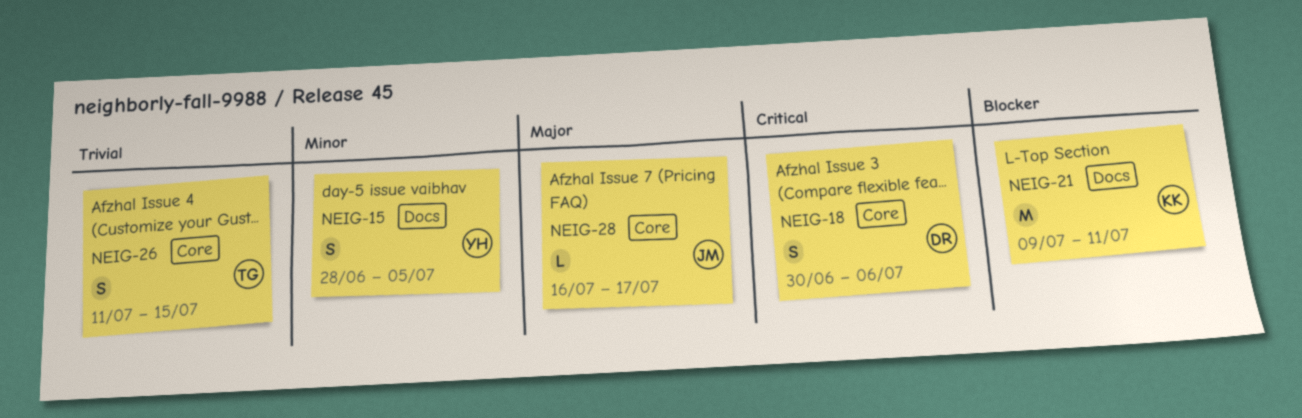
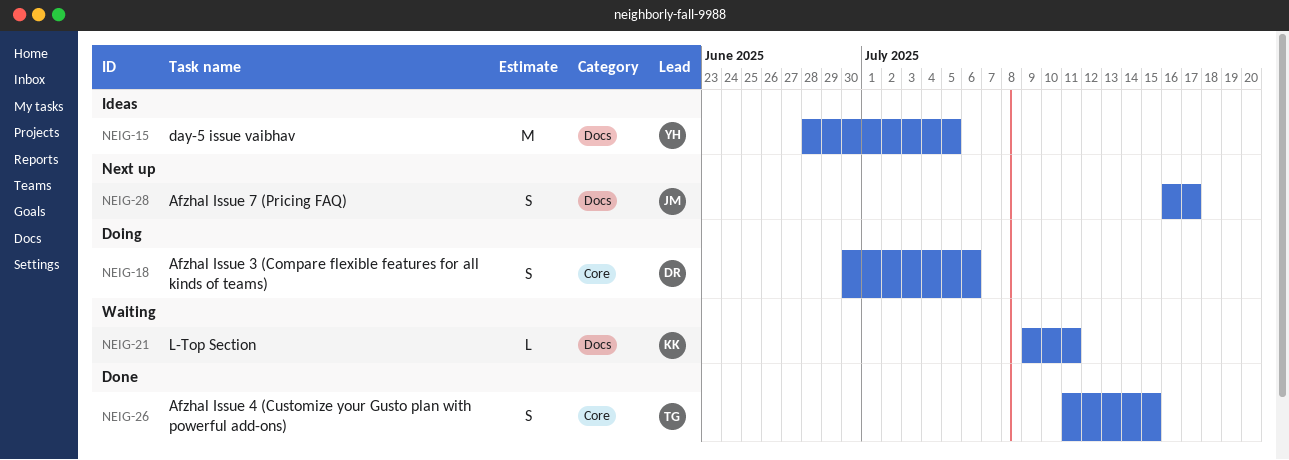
NEIG-15, estimate: S -> M
NEIG-21, estimate: M -> L
NEIG-28, label: Core -> Docs
NEIG-28, estimate: L -> S

